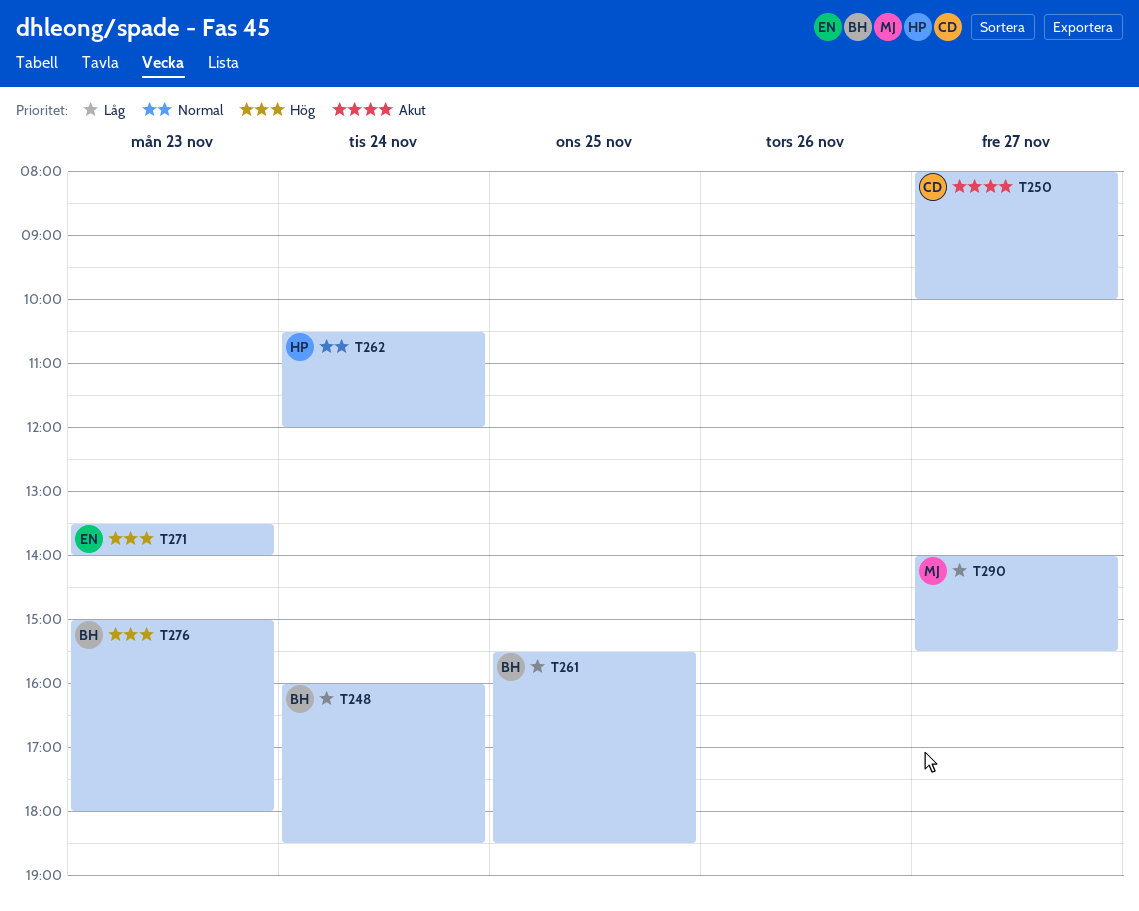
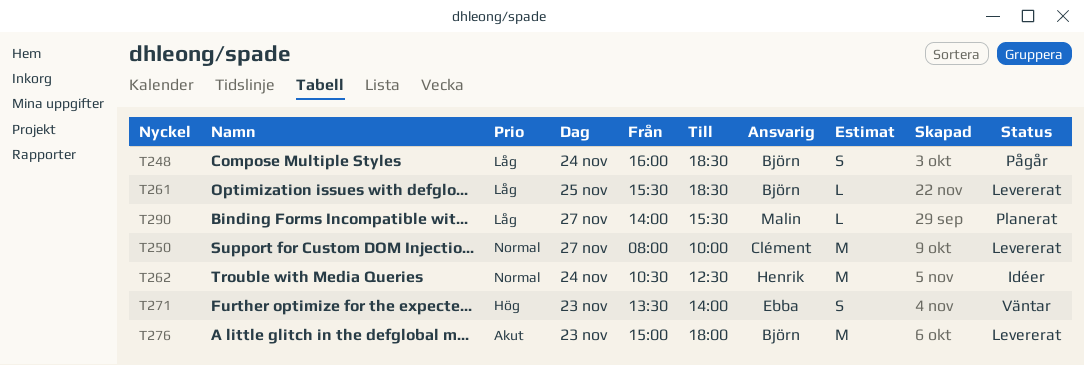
T250, priority: Akut -> Normal
T262, ends: 12:00 -> 12:30
T276, priority: Hög -> Akut

